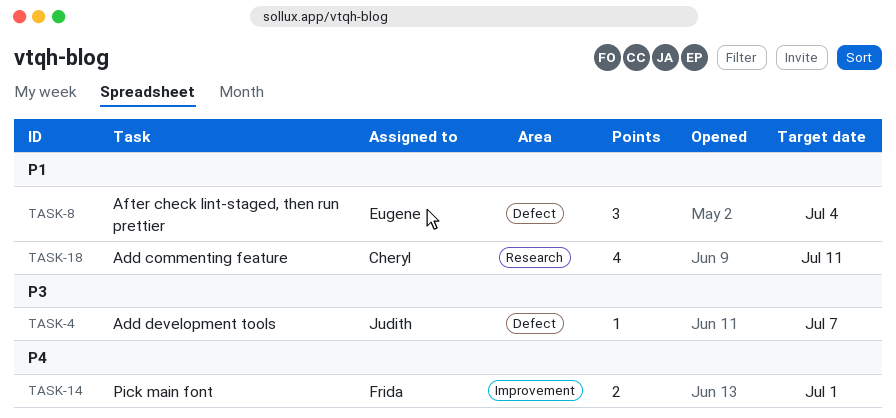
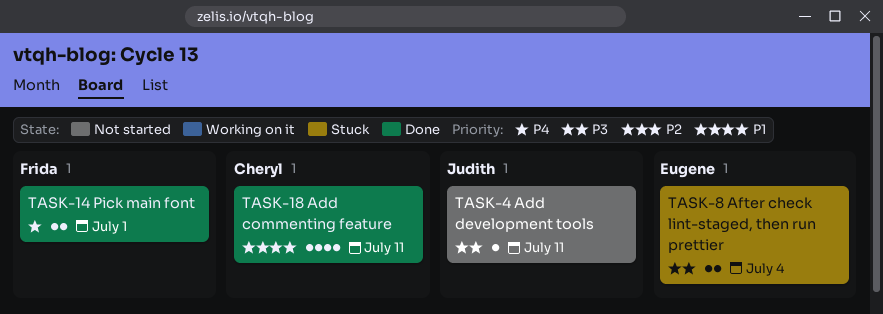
TASK-4, due: Jul 7 -> Jul 11
TASK-8, priority: P1 -> P3
TASK-8, estimate: 3 -> 2

